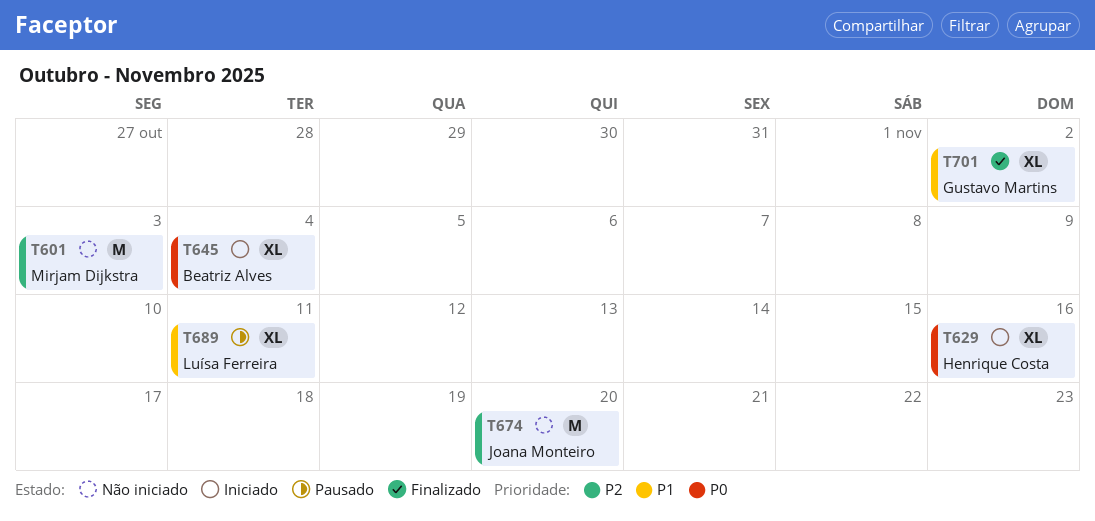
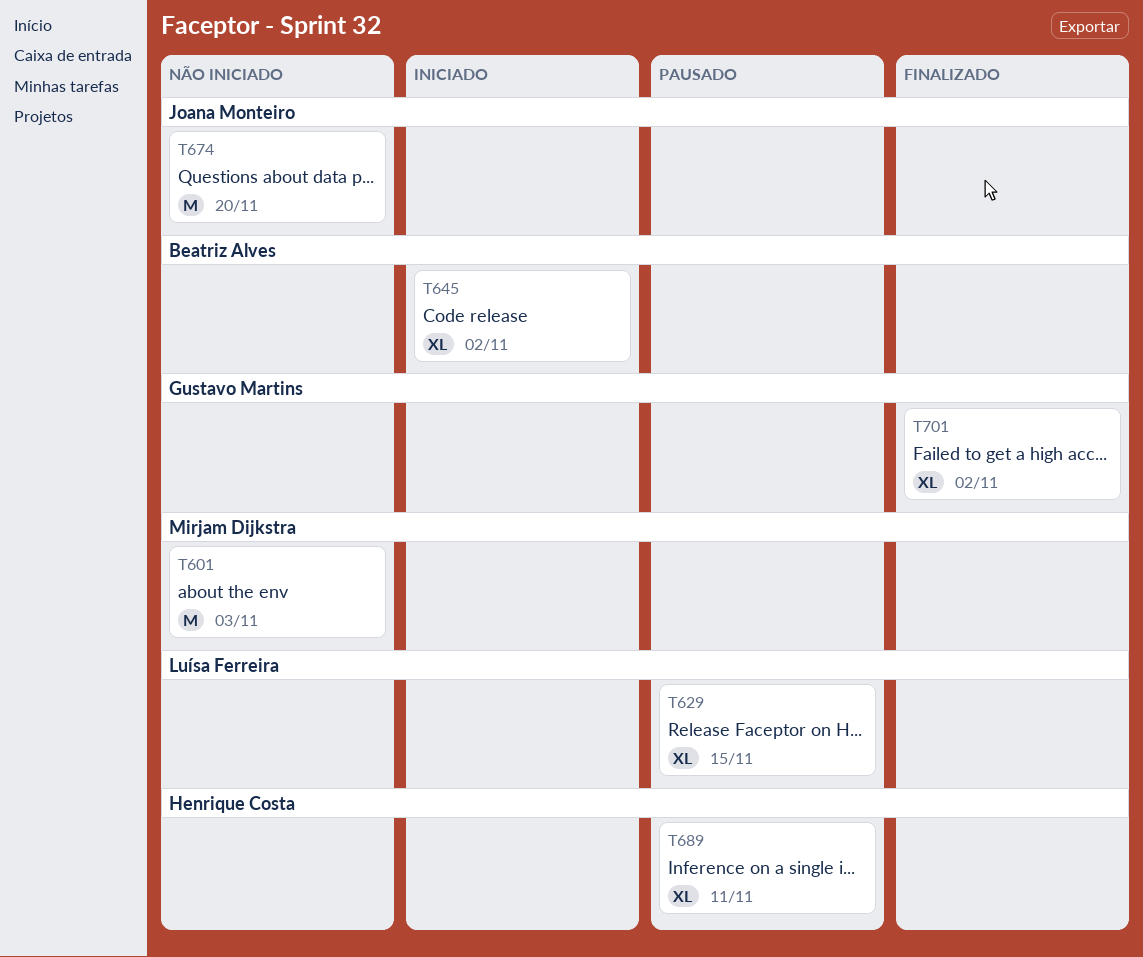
T629, status: Iniciado -> Pausado
T629, owner: Henrique Costa -> Luísa Ferreira
T629, due: Nov 16 -> Nov 15
T645, due: Nov 4 -> Nov 2
T689, owner: Luísa Ferreira -> Henrique Costa

